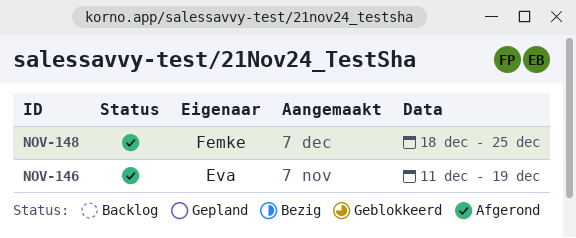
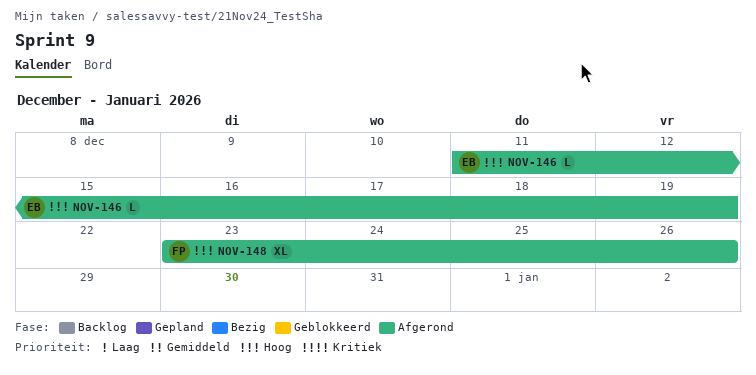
NOV-148, start: Dec 18 -> Dec 23
NOV-148, due: Dec 25 -> Dec 26

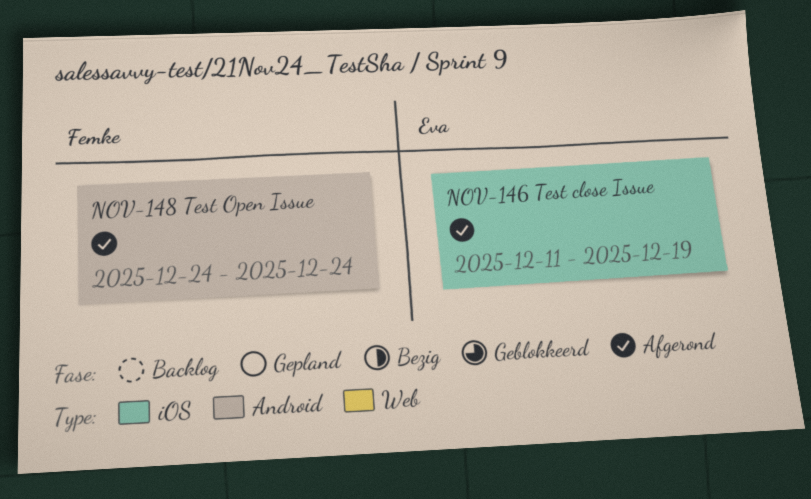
NOV-148, start: Dec 23 -> Dec 24
NOV-148, due: Dec 26 -> Dec 24

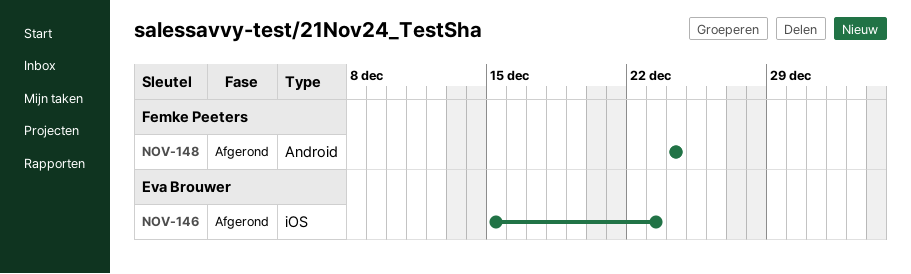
NOV-146, start: Dec 11 -> Dec 15
NOV-146, due: Dec 19 -> Dec 23

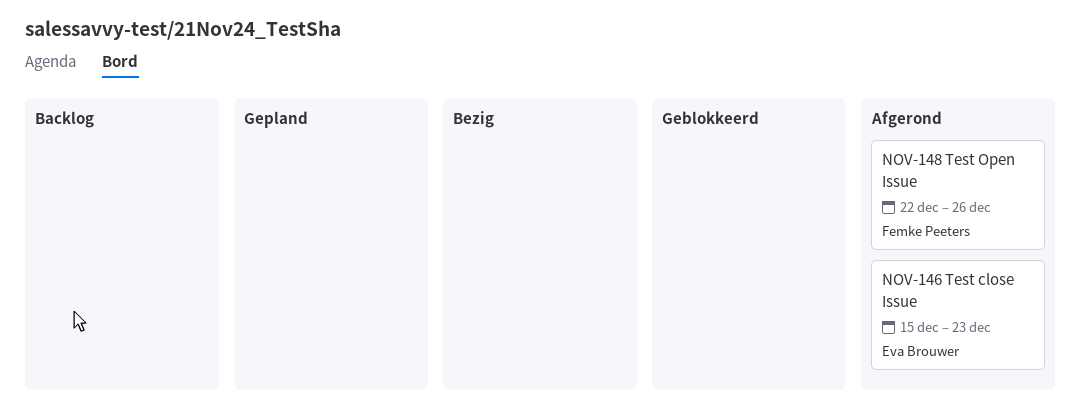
NOV-148, start: Dec 24 -> Dec 22
NOV-148, due: Dec 24 -> Dec 26

